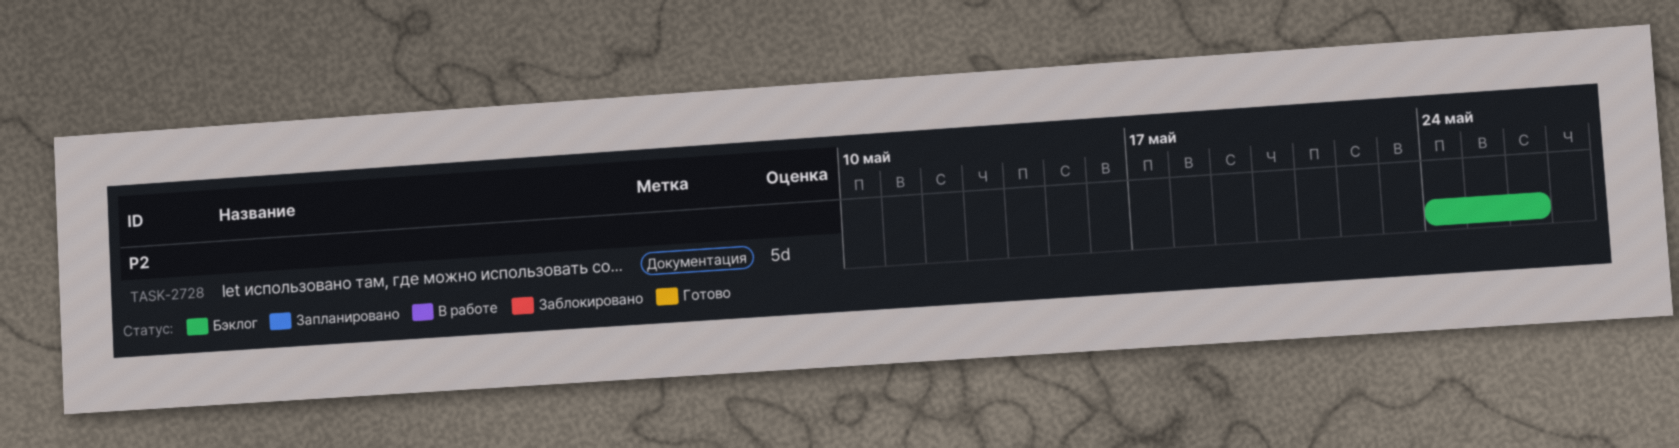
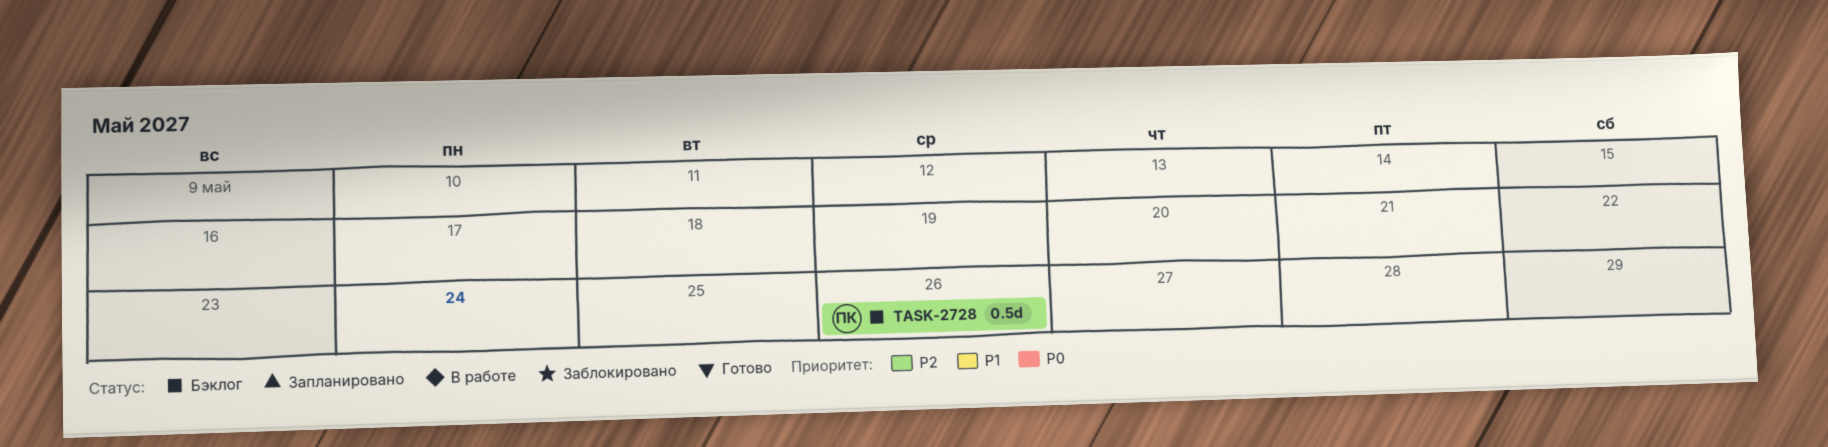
TASK-2728, estimate: 5d -> 0.5d
TASK-2728, start: May 24 -> May 26

